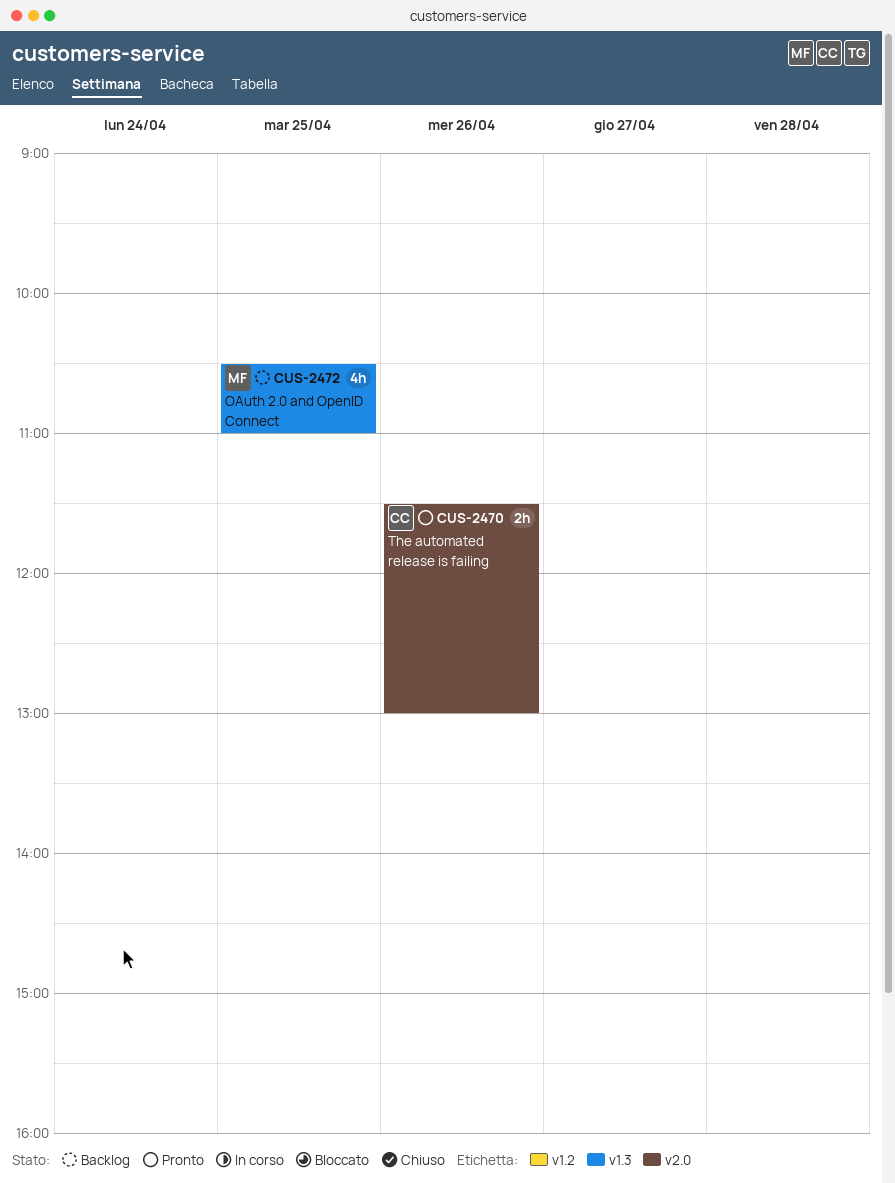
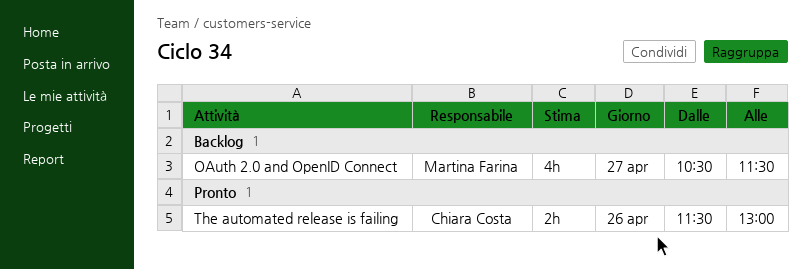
OAuth 2.0 and OpenID Connect, day: Apr 25 -> Apr 27
OAuth 2.0 and OpenID Connect, ends: 11:00 -> 11:30

